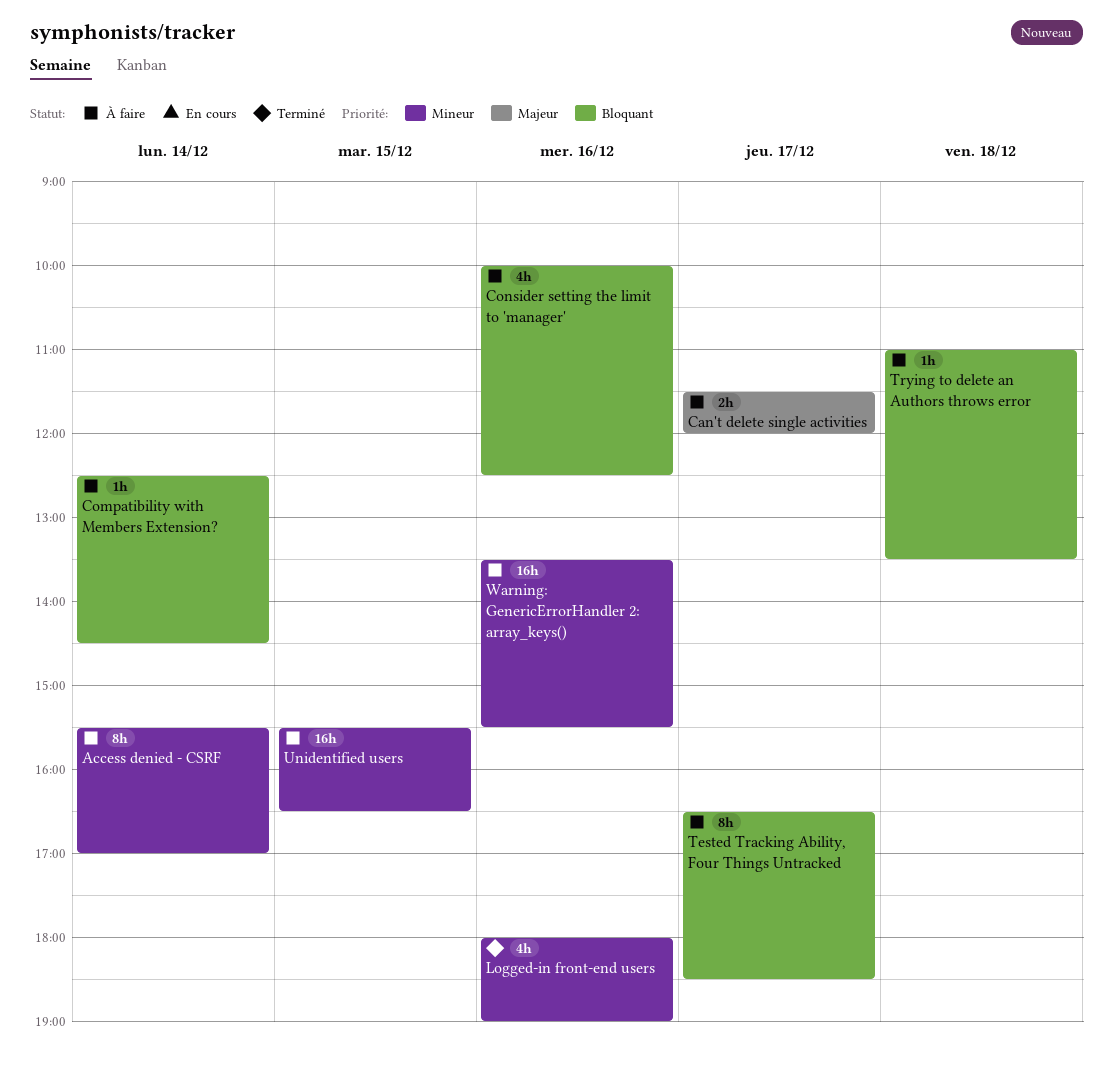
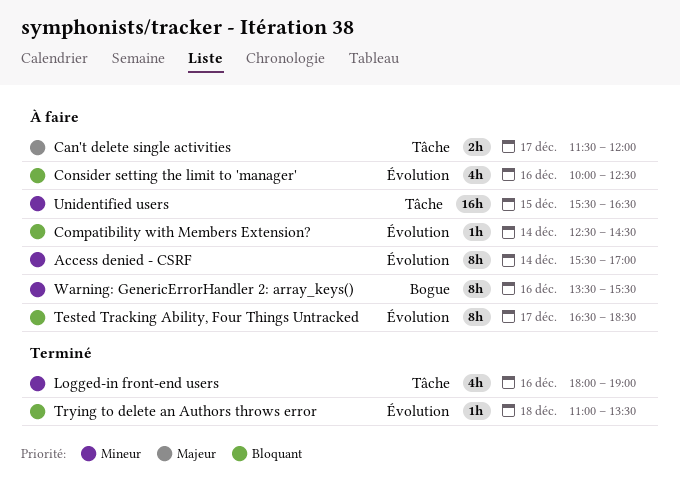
Trying to delete an Authors throws error, status: À faire -> Terminé
Warning: GenericErrorHandler 2: array_keys(), estimate: 16h -> 8h

